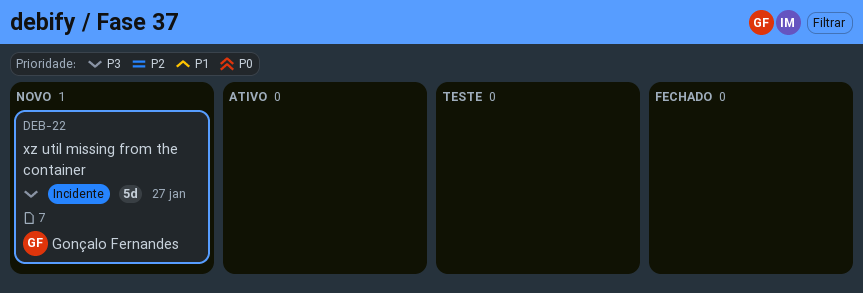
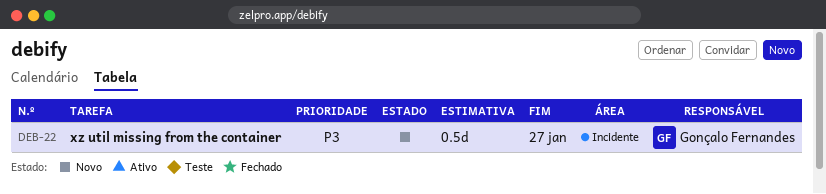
DEB-22, estimate: 5d -> 0.5d

